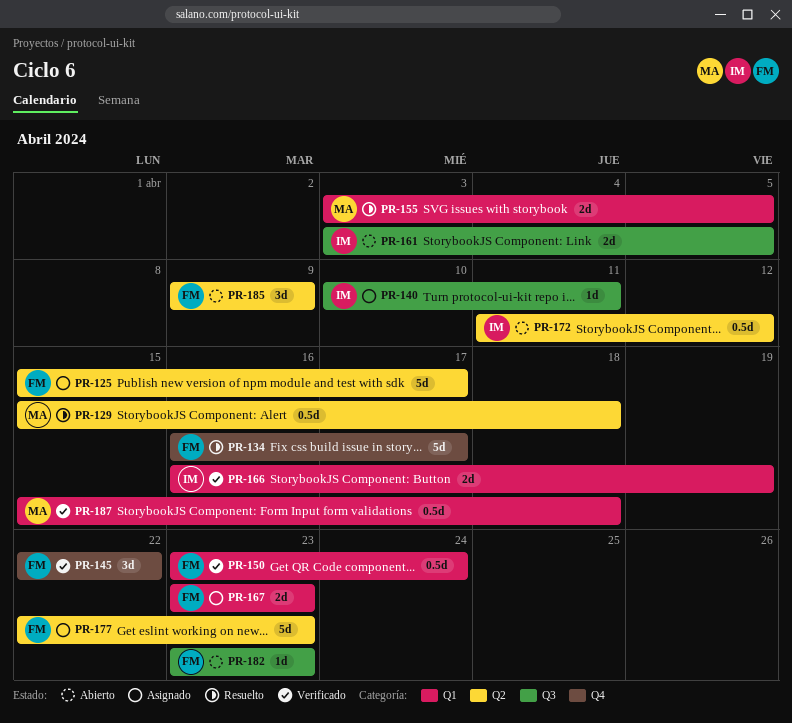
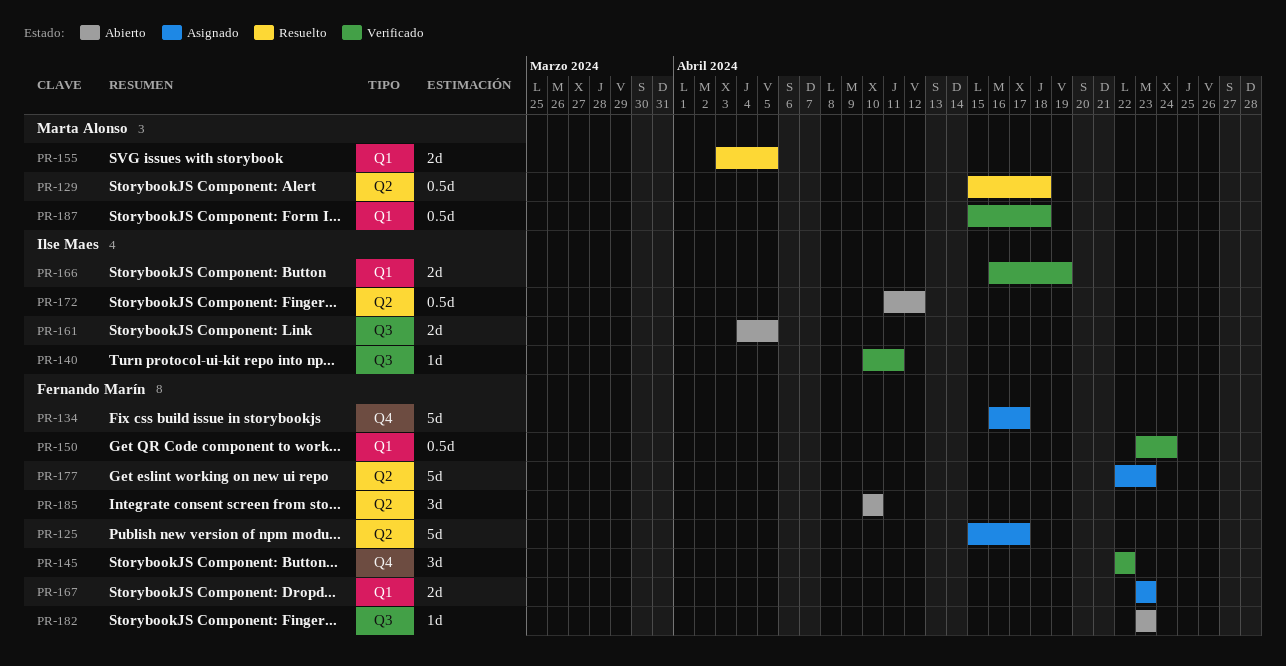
PR-134, status: Resuelto -> Asignado
PR-140, status: Asignado -> Verificado
PR-161, start: Apr 3 -> Apr 4
PR-185, start: Apr 9 -> Apr 10
PR-185, due: Apr 9 -> Apr 10

